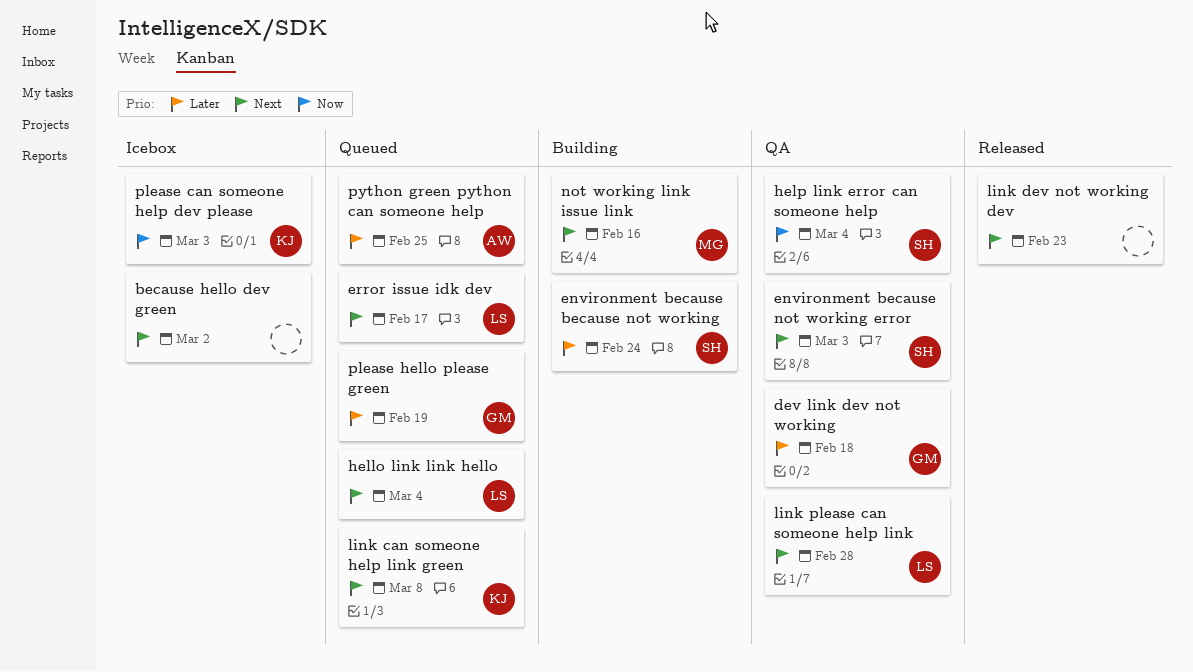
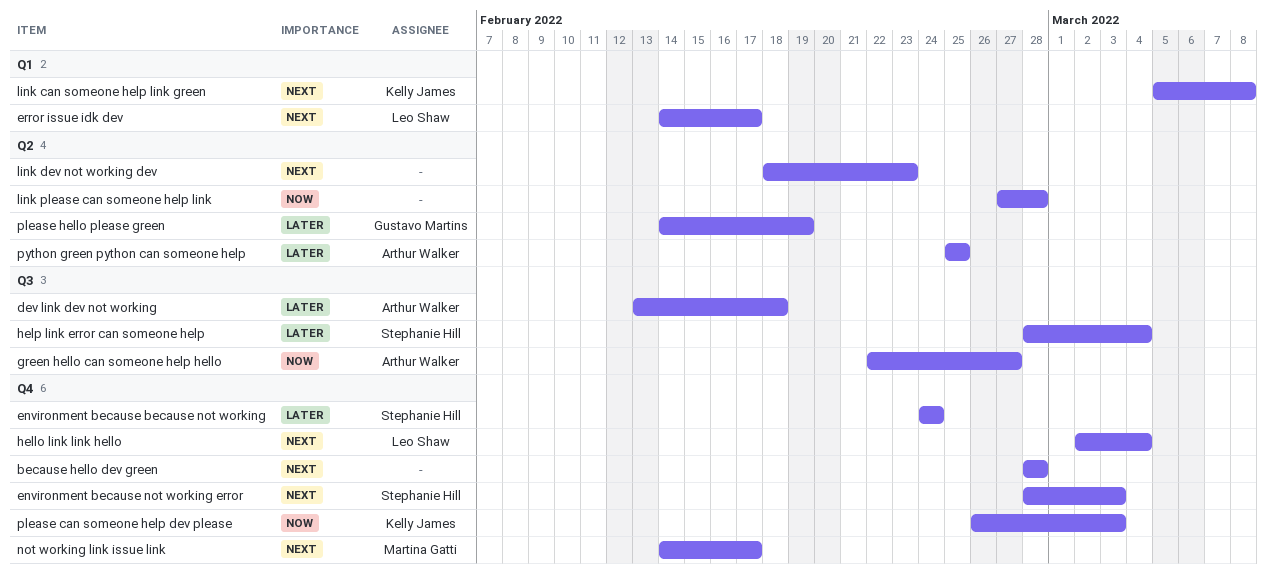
because hello dev green, due: Mar 2 -> Feb 28
dev link dev not working, owner: Gustavo Martins -> Arthur Walker
green hello can someone help hello: none -> present
help link error can someone help, priority: Now -> Later
link please can someone help link, owner: Leo Shaw -> none
link please can someone help link, priority: Next -> Now
not working link issue link, due: Feb 16 -> Feb 17

